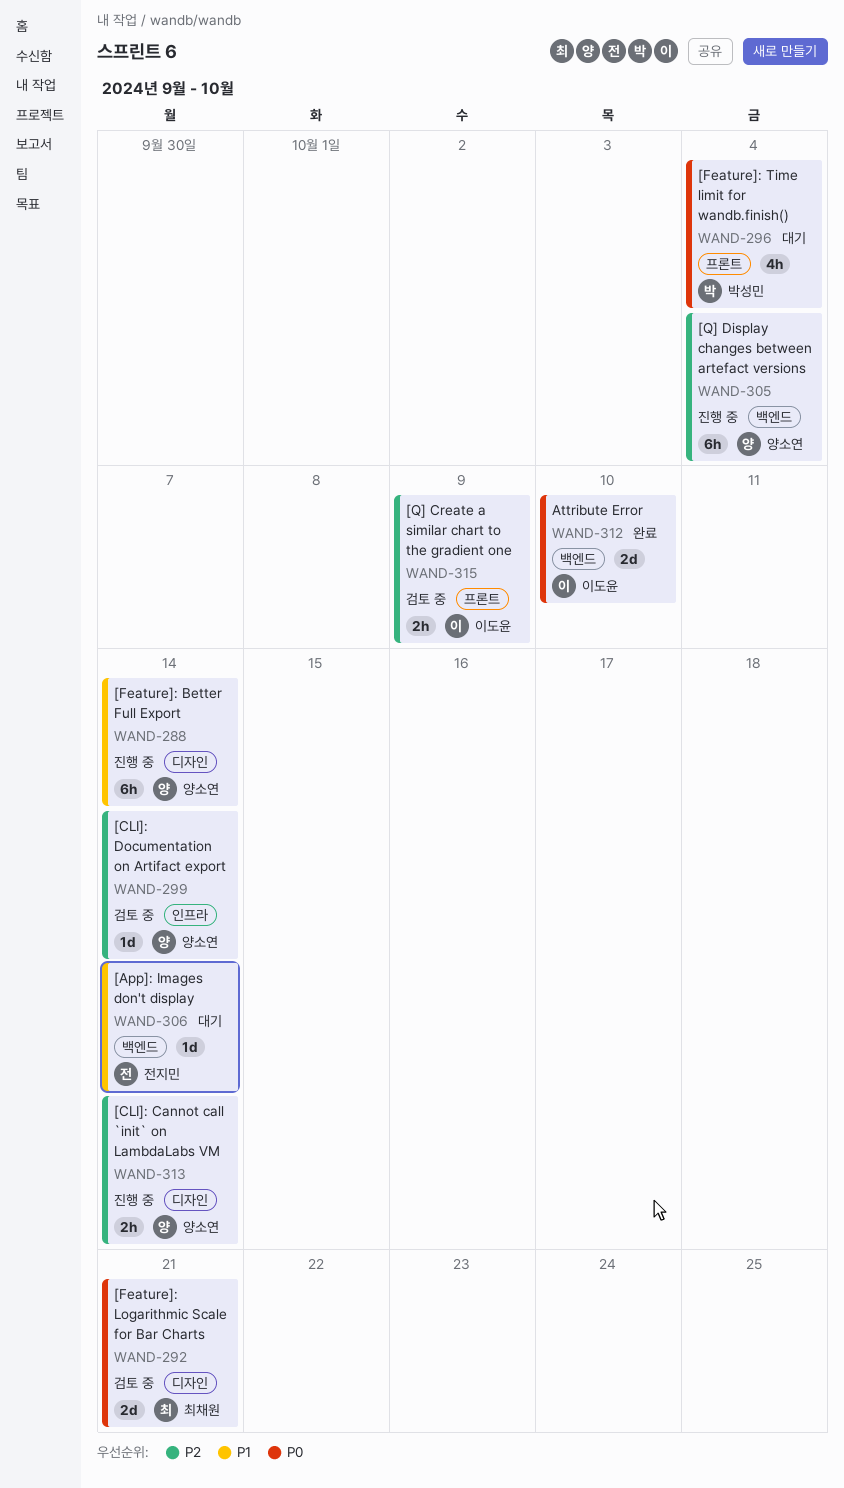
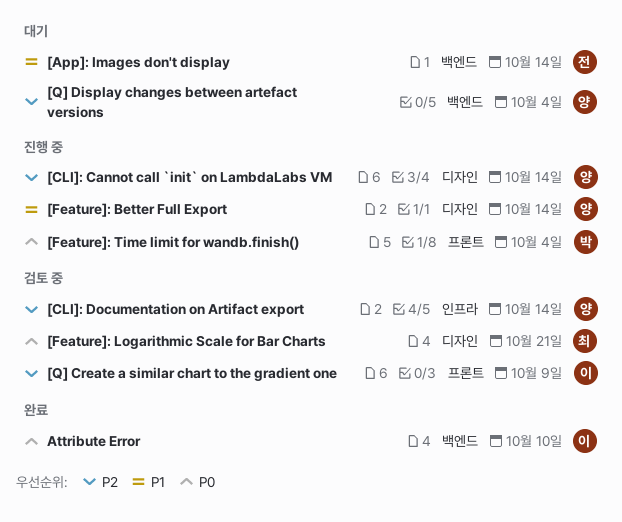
[Feature]: Time limit for wandb.finish(), status: 대기 -> 진행 중
[Q] Display changes between artefact versions, status: 진행 중 -> 대기

